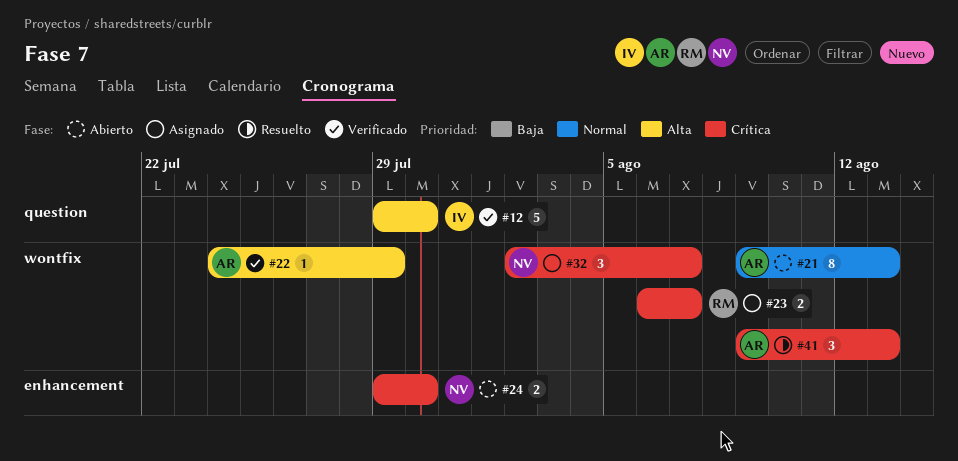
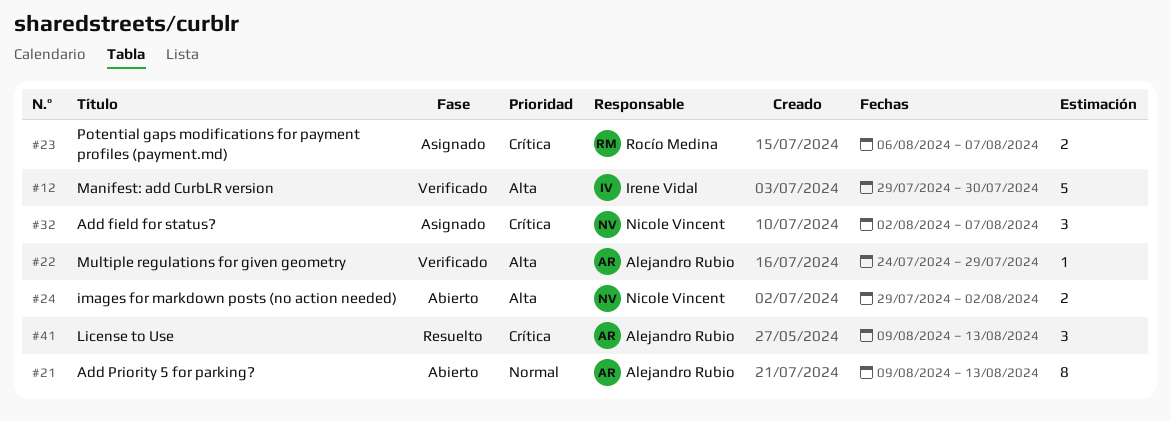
#24, priority: Crítica -> Alta
#24, due: Jul 30 -> Aug 2

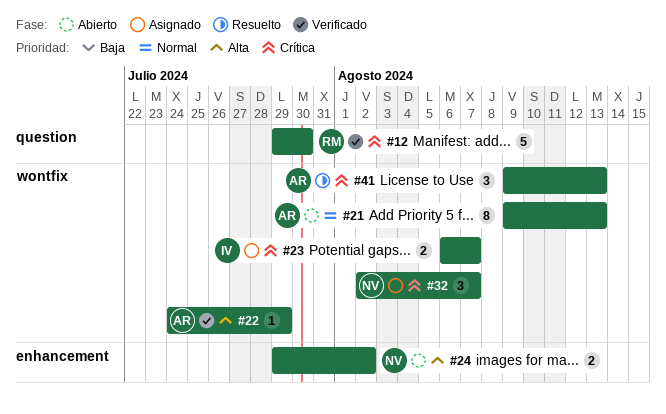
#12, owner: Irene Vidal -> Rocío Medina
#12, priority: Alta -> Crítica
#23, owner: Rocío Medina -> Irene Vidal

